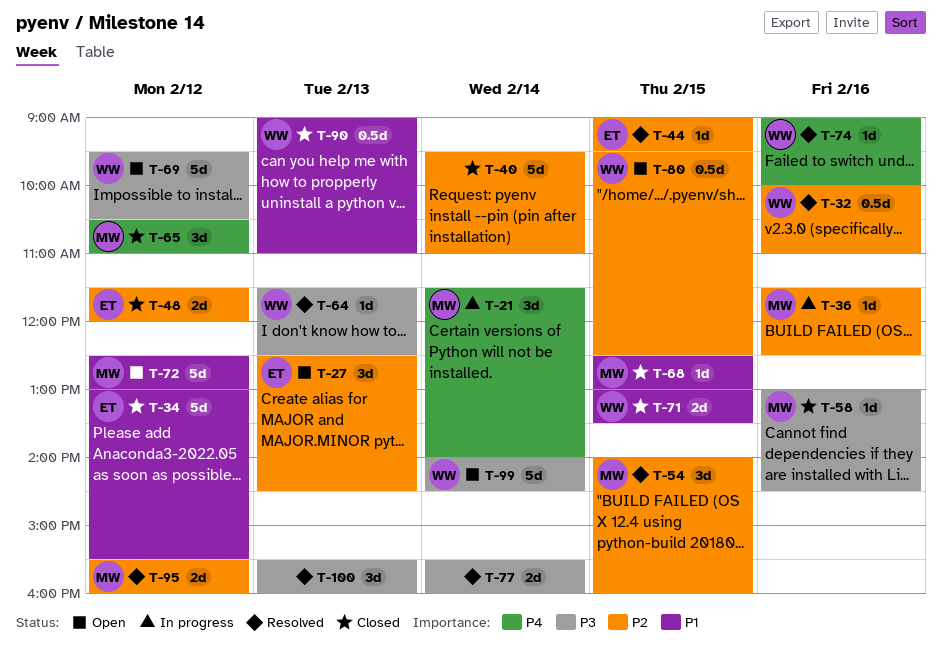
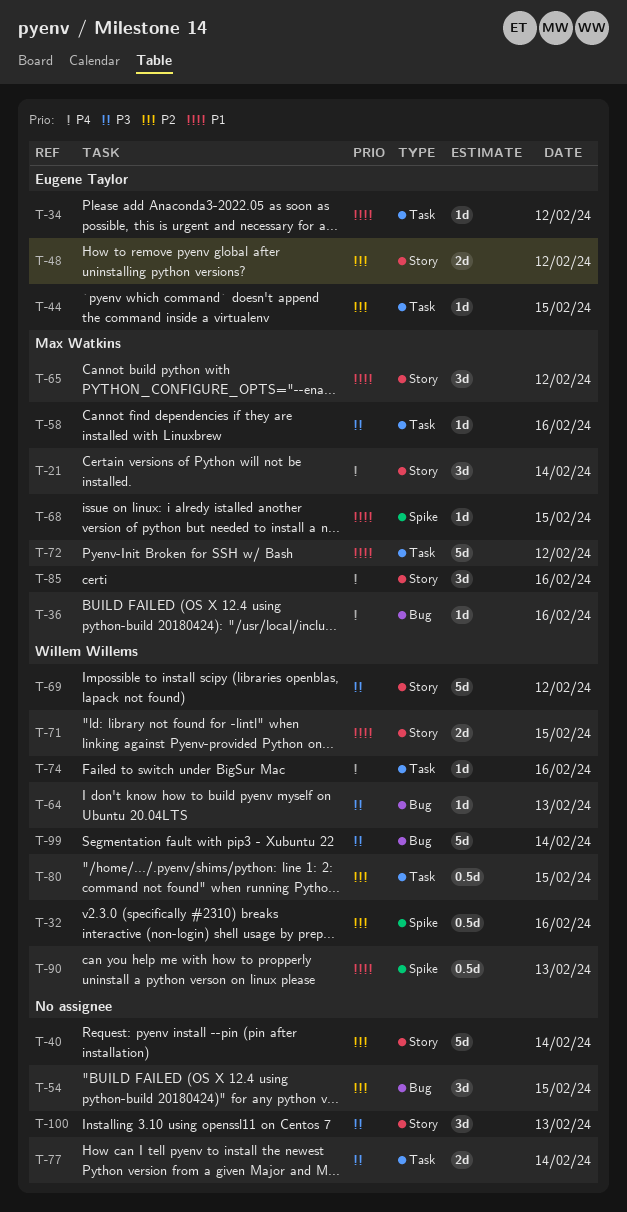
T-27: present -> none
T-34, estimate: 5d -> 1d
T-36, priority: P2 -> P4
T-54, owner: Max Watkins -> none
T-65, priority: P4 -> P1
T-85: none -> present
T-95: present -> none

